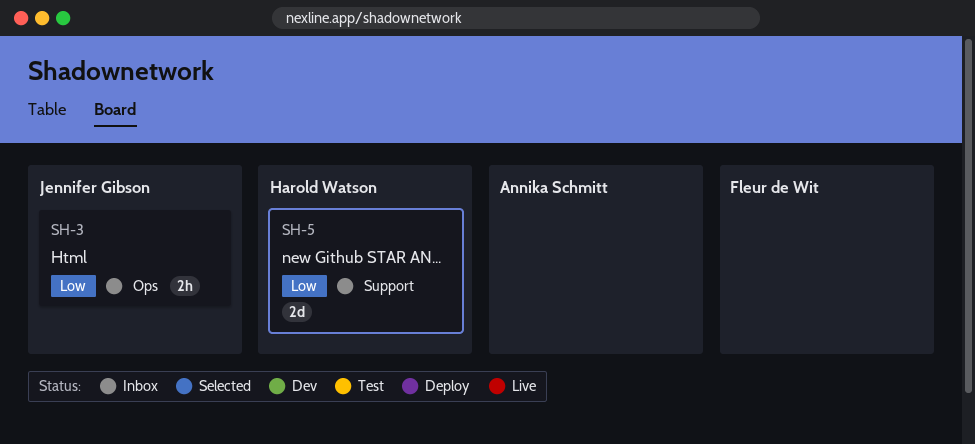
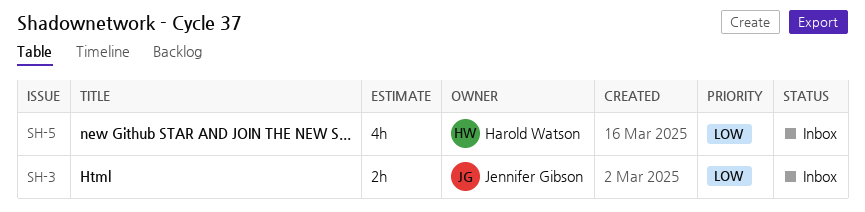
SH-5, estimate: 2d -> 4h

